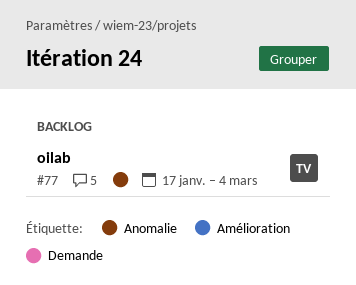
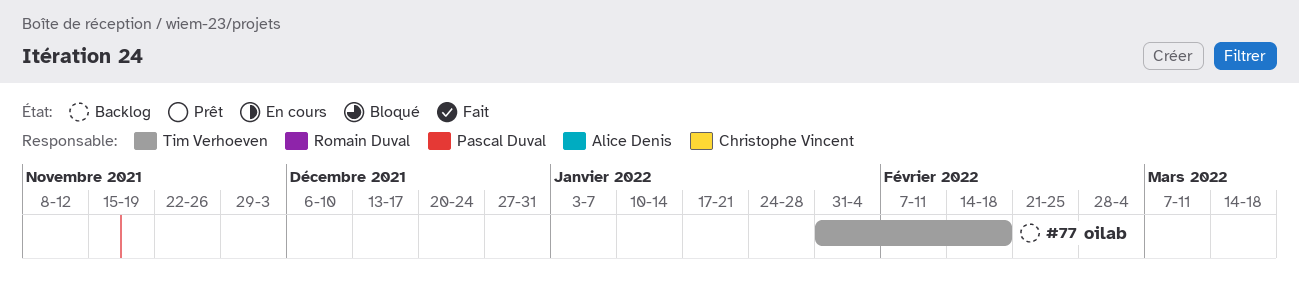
#77, start: Jan 17 -> Jan 31
#77, due: Mar 4 -> Feb 18

